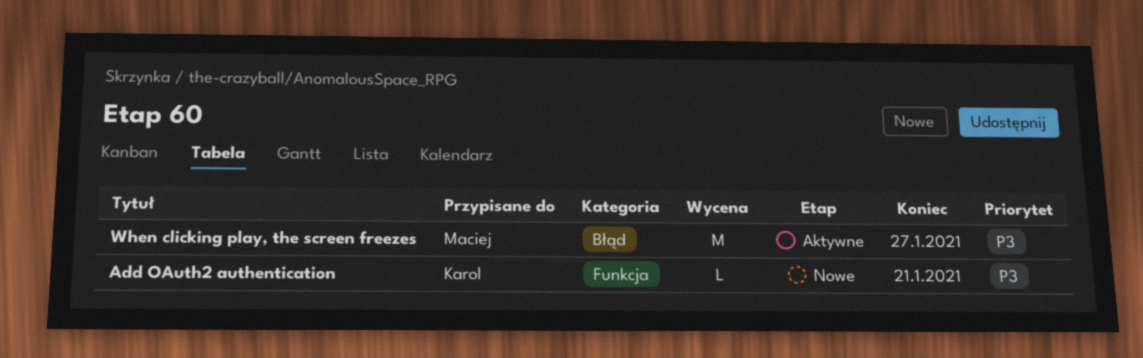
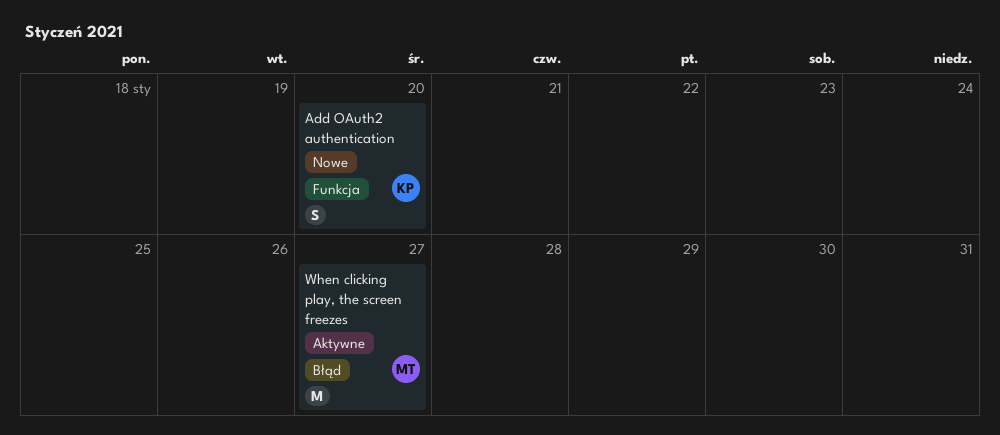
Add OAuth2 authentication, estimate: L -> S
Add OAuth2 authentication, due: Jan 21 -> Jan 20

